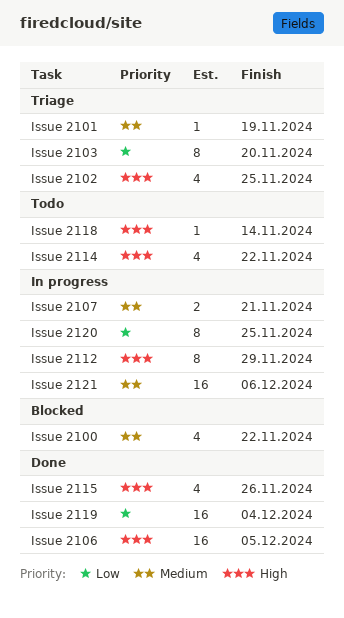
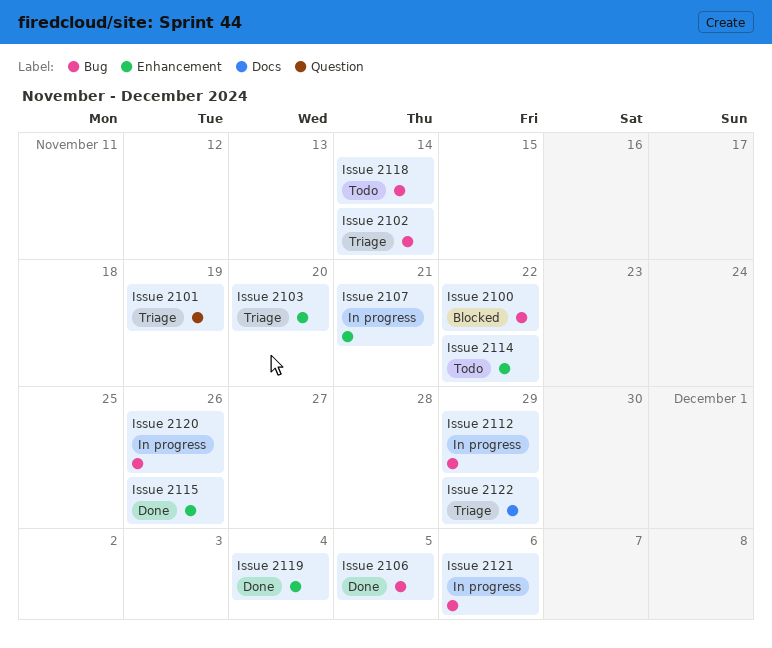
Issue 2102, due: Nov 25 -> Nov 14
Issue 2120, due: Nov 25 -> Nov 26
Issue 2122: none -> present

